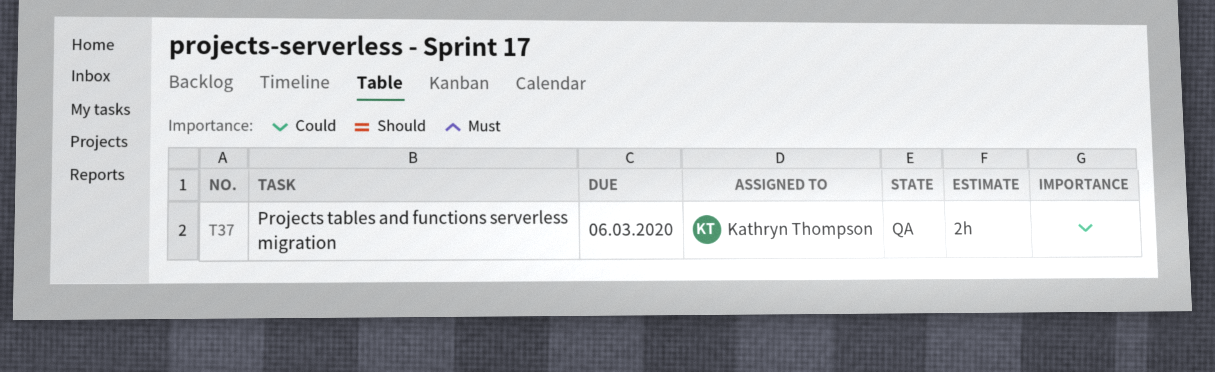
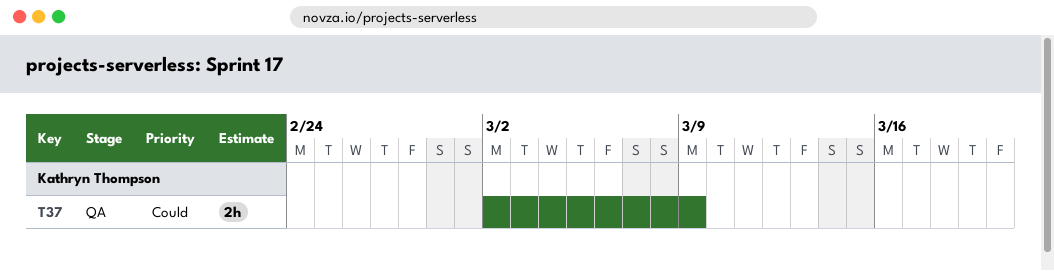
T37, due: Mar 6 -> Mar 9

